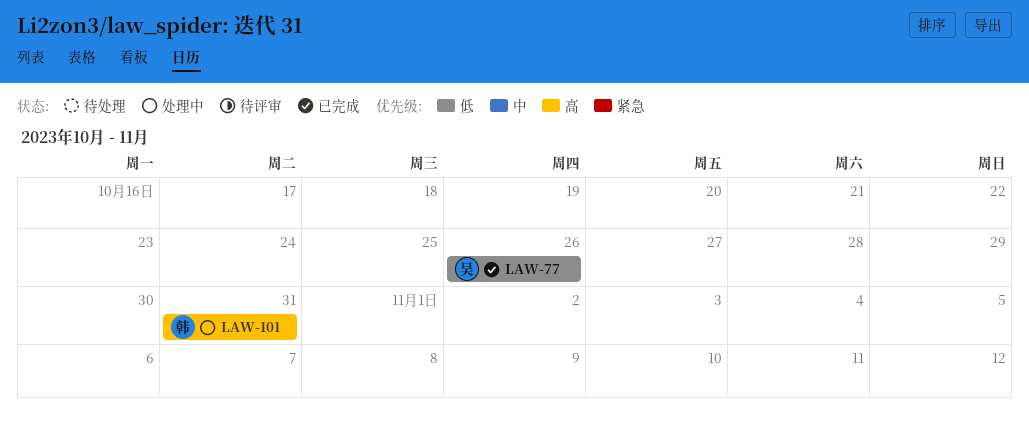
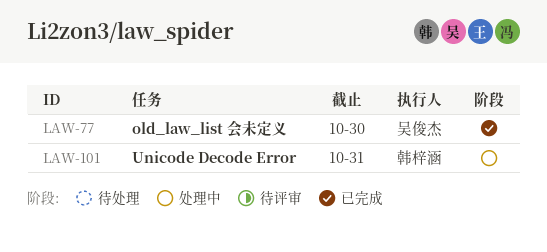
LAW-77, due: Oct 26 -> Oct 30

